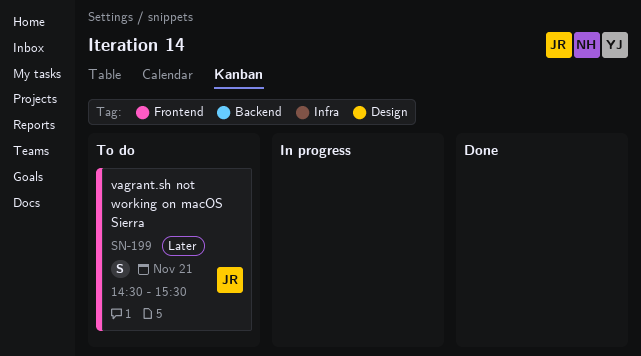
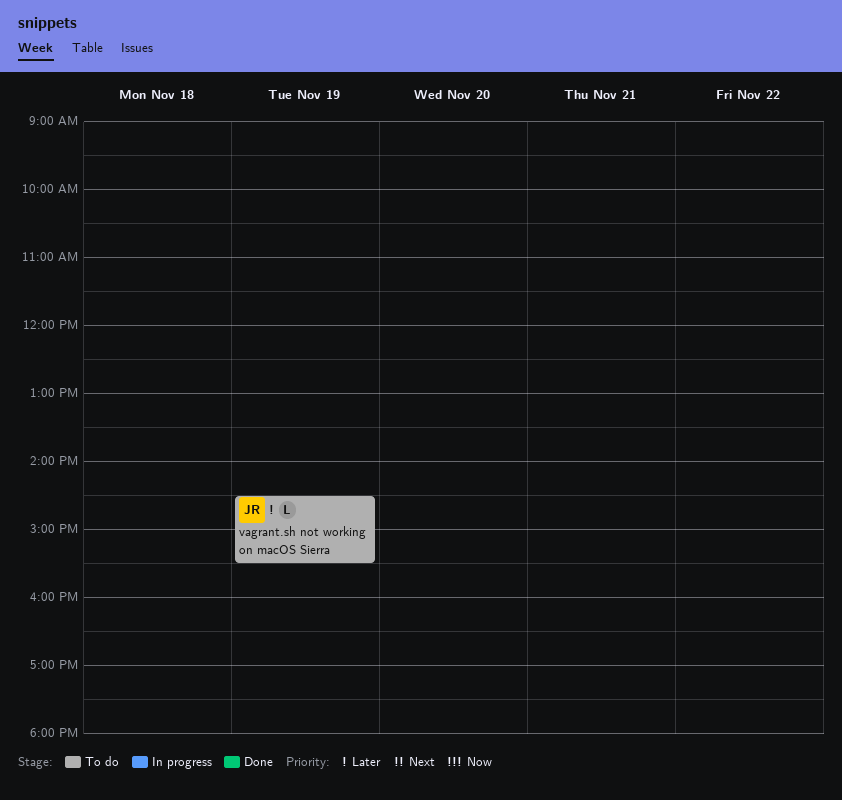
vagrant.sh not working on macOS Sierra, estimate: S -> L
vagrant.sh not working on macOS Sierra, day: Nov 21 -> Nov 19

